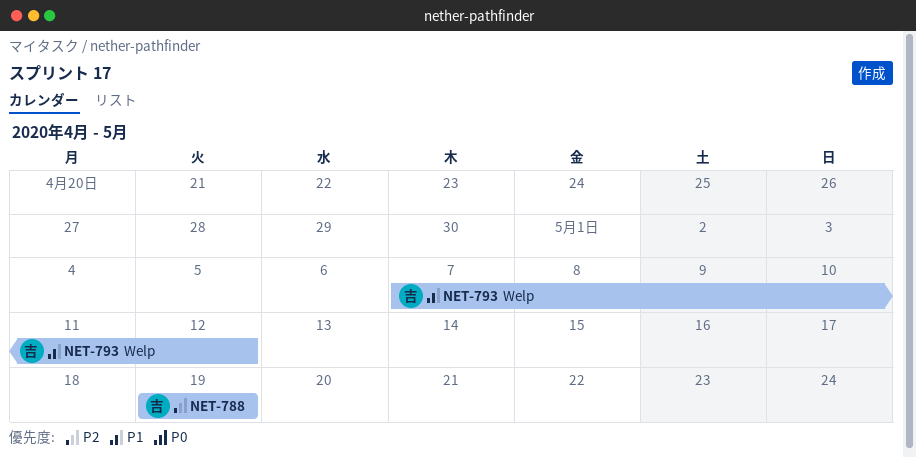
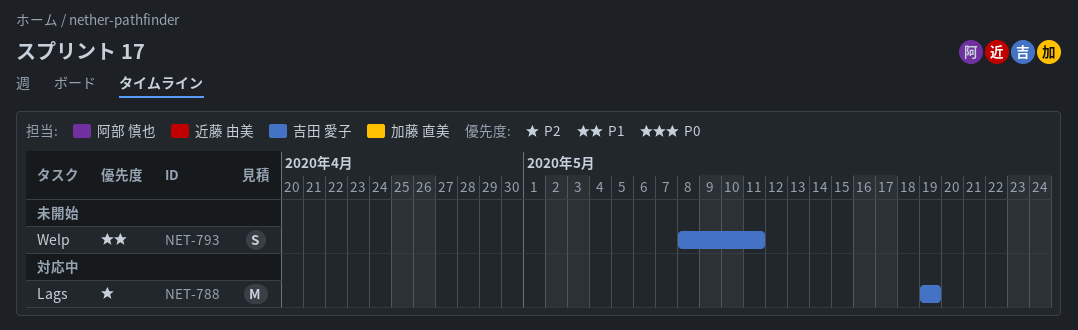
NET-793, start: May 7 -> May 8
NET-793, due: May 12 -> May 11

